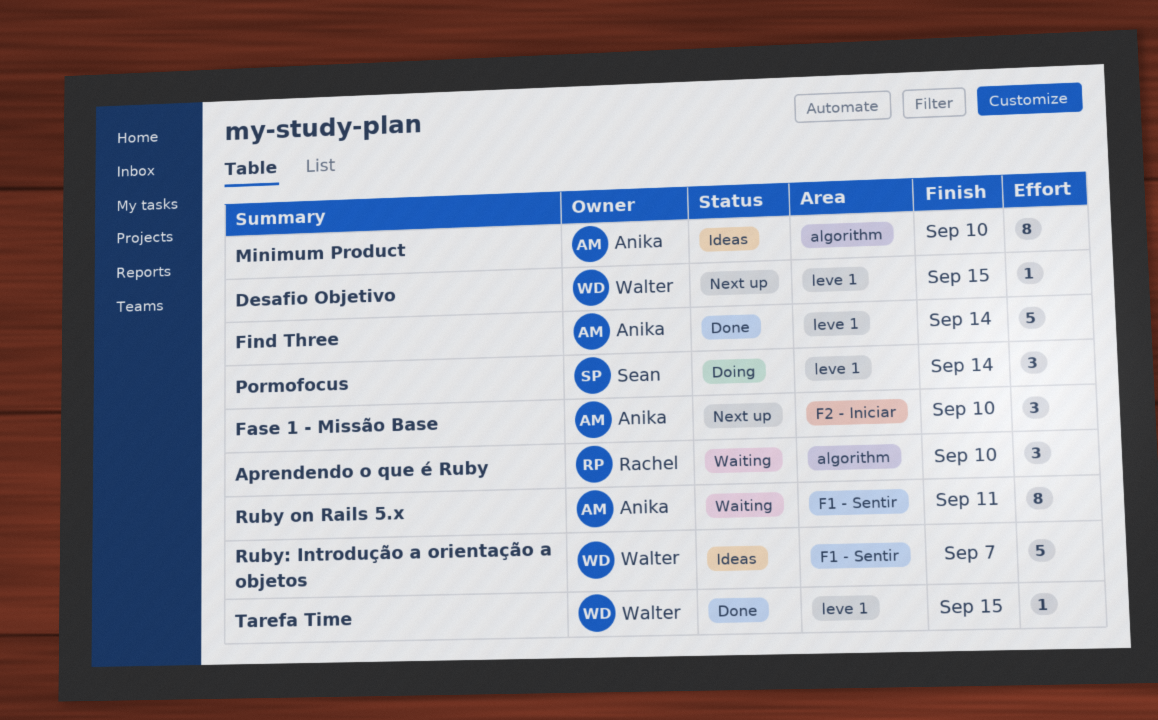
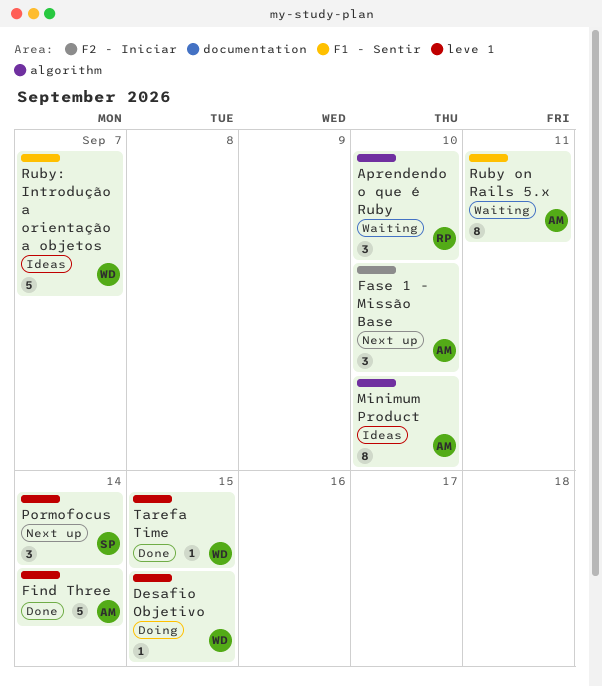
Desafio Objetivo, status: Next up -> Doing
Pormofocus, status: Doing -> Next up

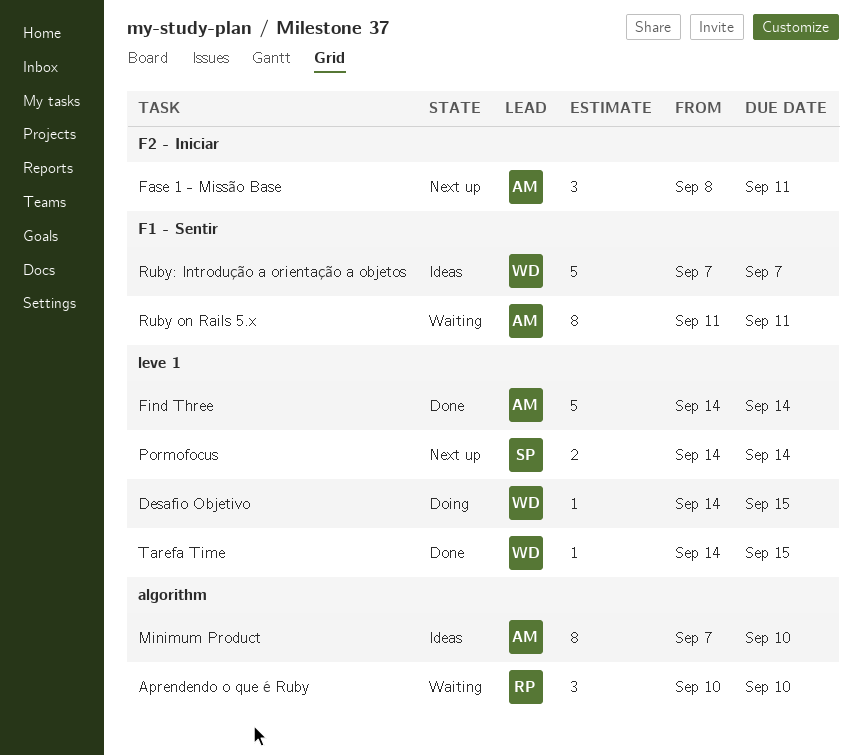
Fase 1 - Missão Base, due: Sep 10 -> Sep 11
Pormofocus, estimate: 3 -> 2

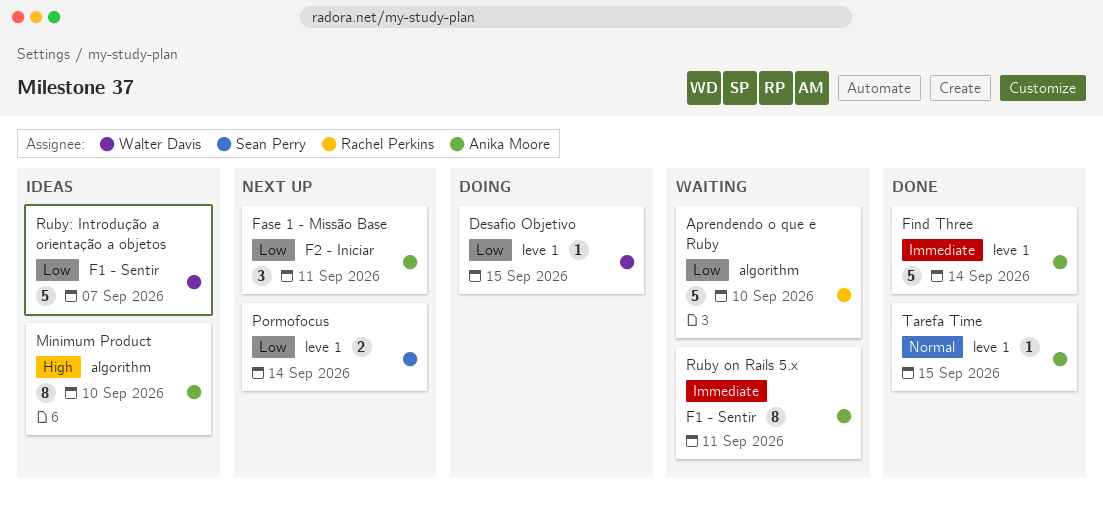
Aprendendo o que é Ruby, estimate: 3 -> 5
Tarefa Time, owner: Walter Davis -> Anika Moore

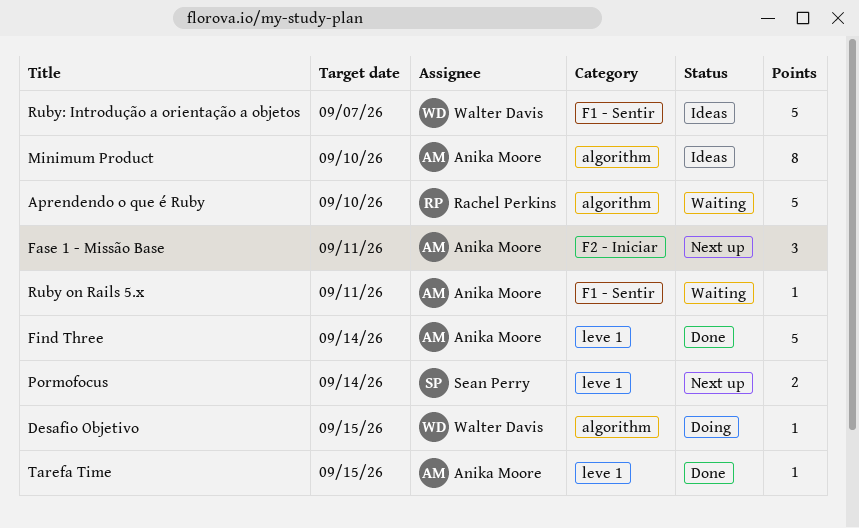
Desafio Objetivo, label: leve 1 -> algorithm
Ruby on Rails 5.x, estimate: 8 -> 1

